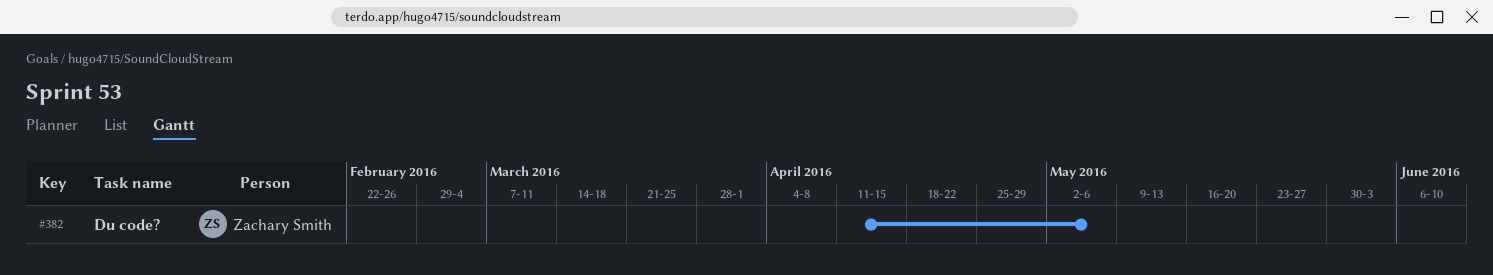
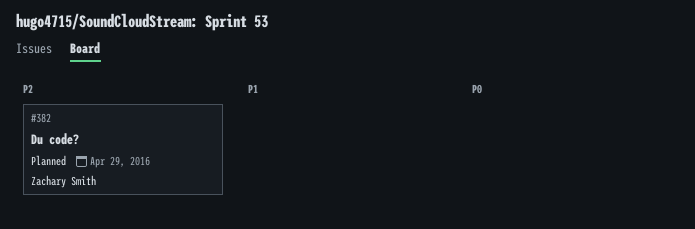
#382, due: May 6 -> Apr 29

